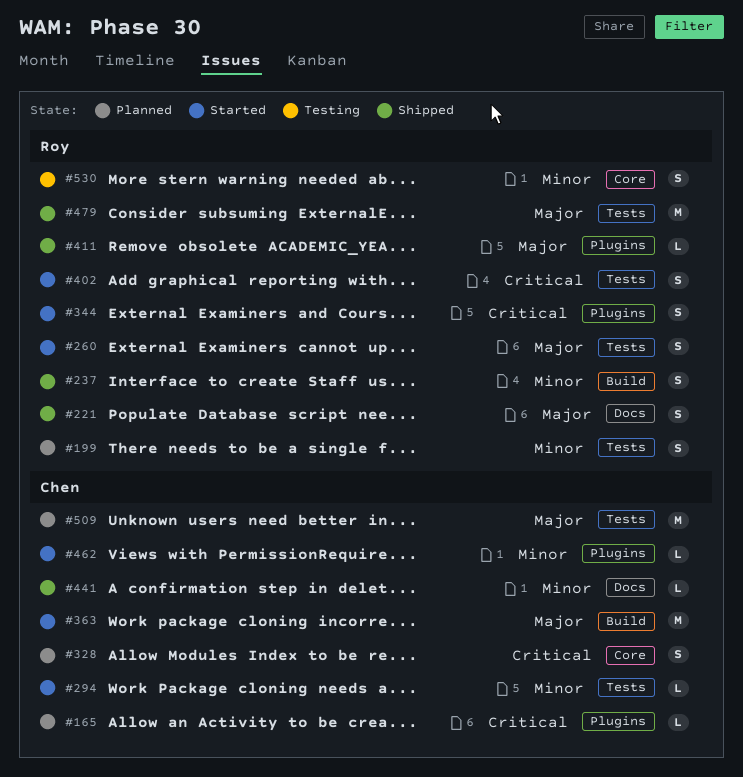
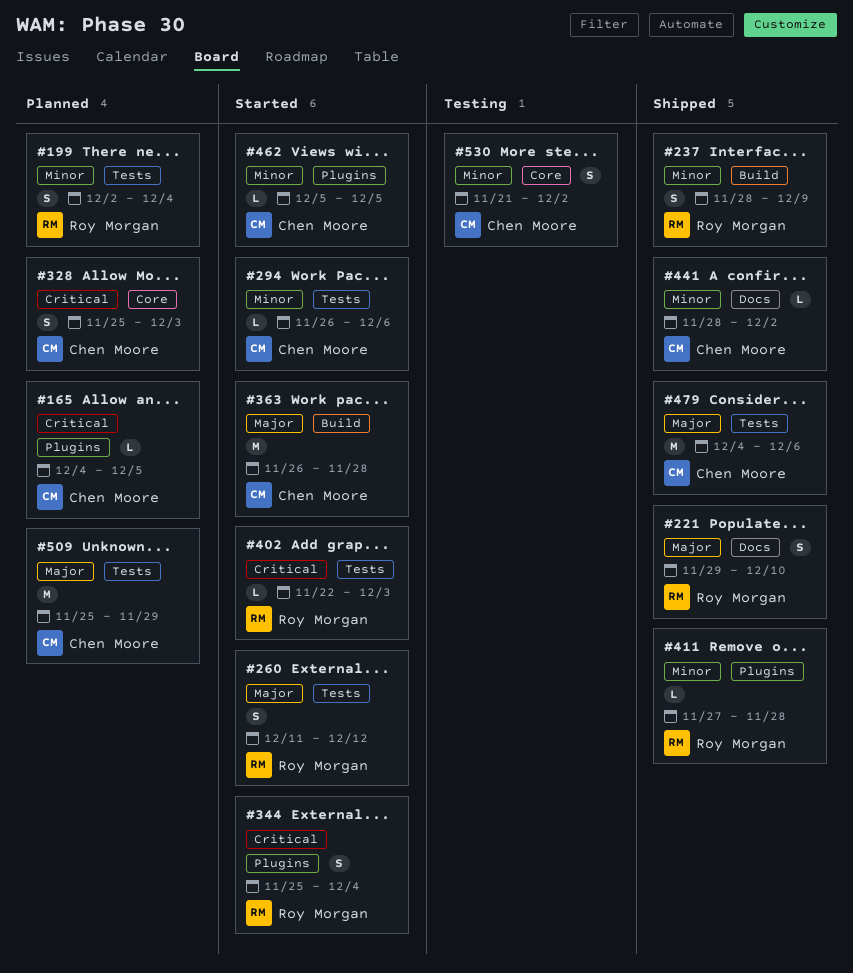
#402, estimate: S -> L
#411, priority: Major -> Minor
#479, owner: Roy Morgan -> Chen Moore
#530, owner: Roy Morgan -> Chen Moore

